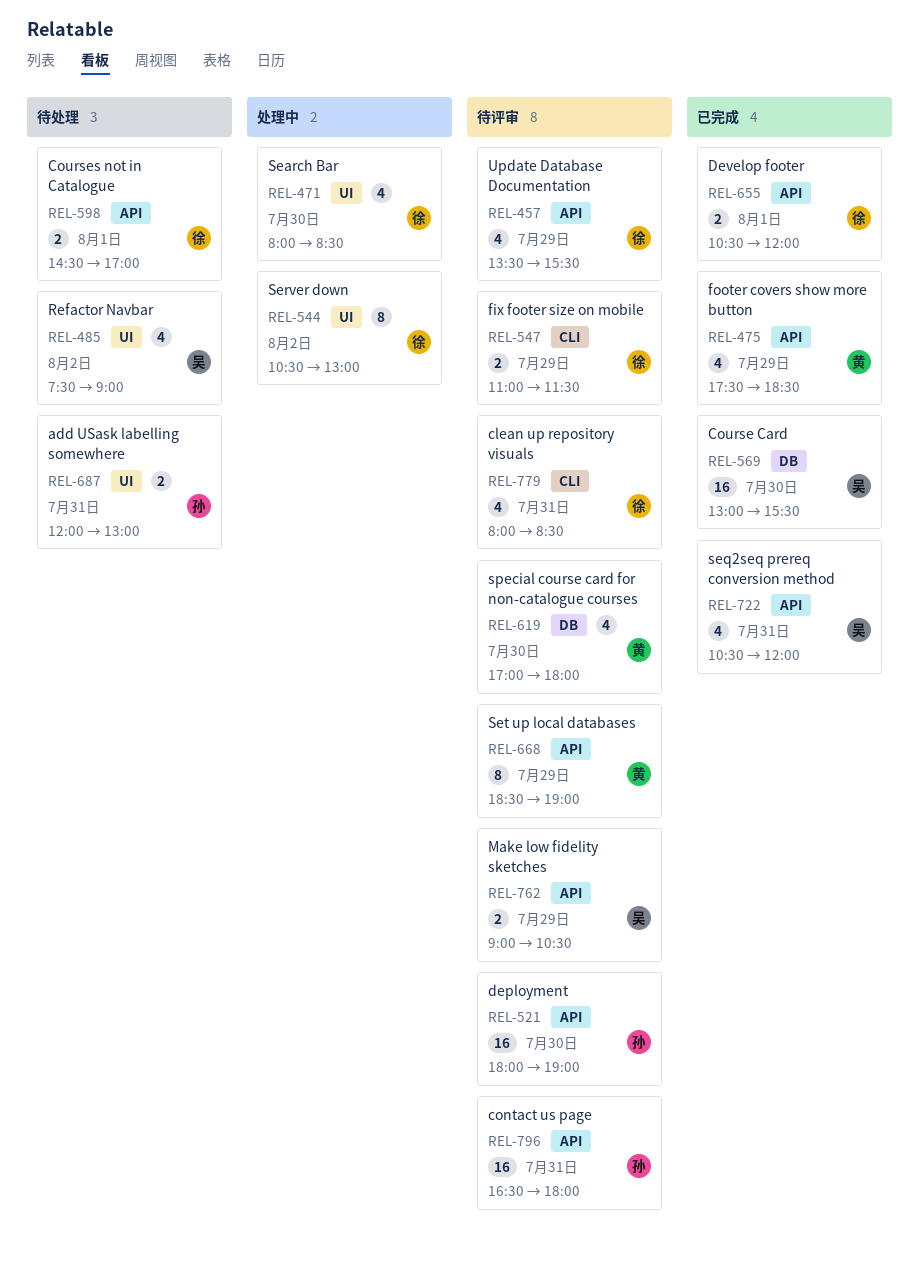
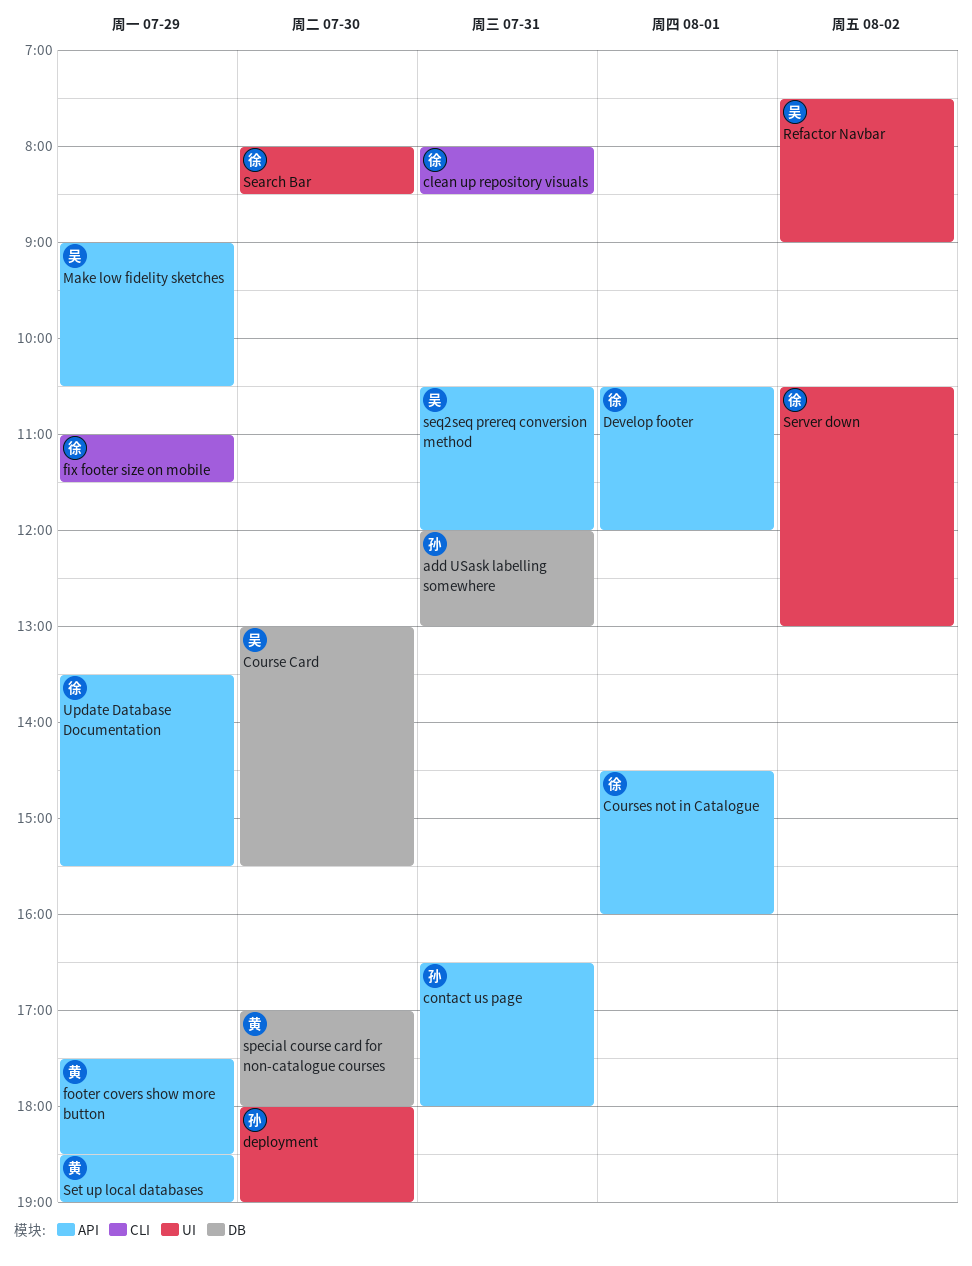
add USask labelling somewhere, label: UI -> DB
Courses not in Catalogue, ends: 17:00 -> 16:00
deployment, label: API -> UI

